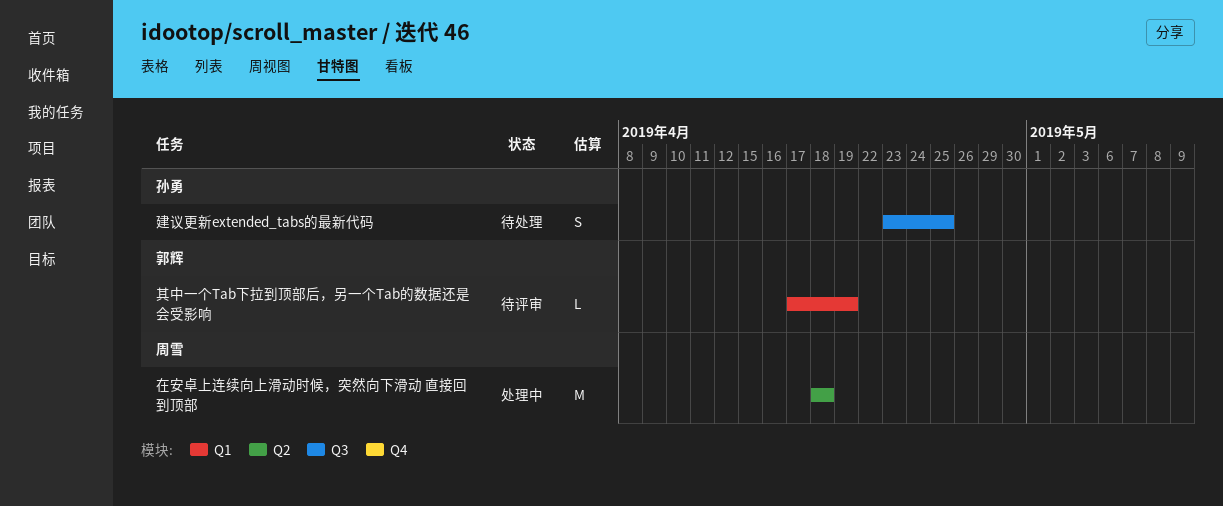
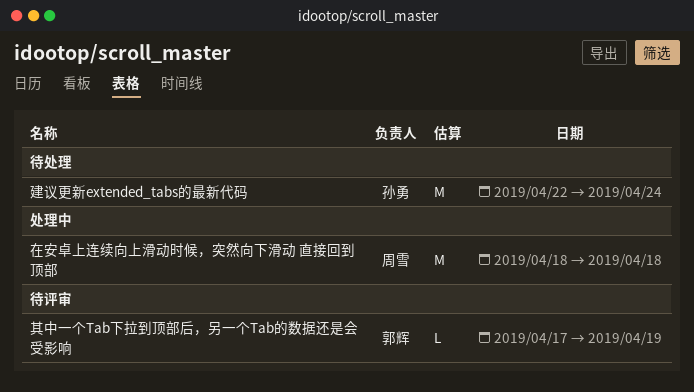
建议更新extended_tabs的最新代码, estimate: S -> M
建议更新extended_tabs的最新代码, start: Apr 23 -> Apr 22
建议更新extended_tabs的最新代码, due: Apr 25 -> Apr 24

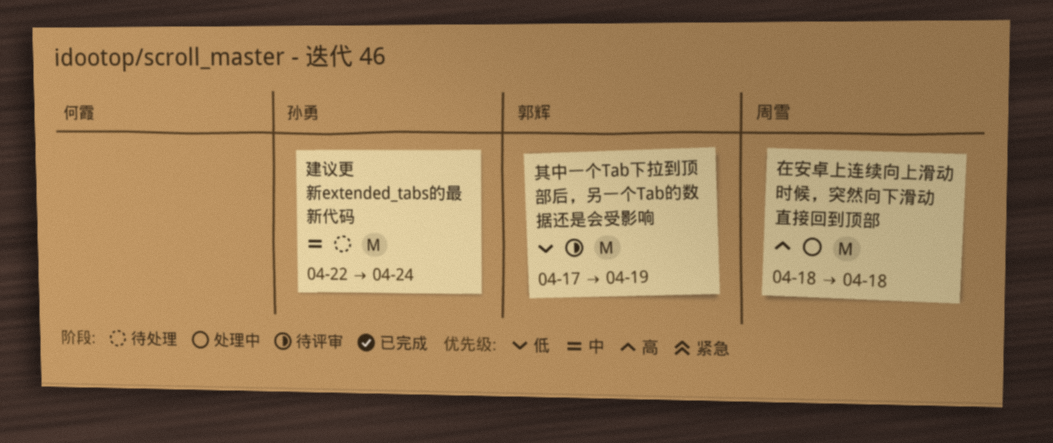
其中一个Tab下拉到顶部后，另一个Tab的数据还是会受影响, estimate: L -> M

